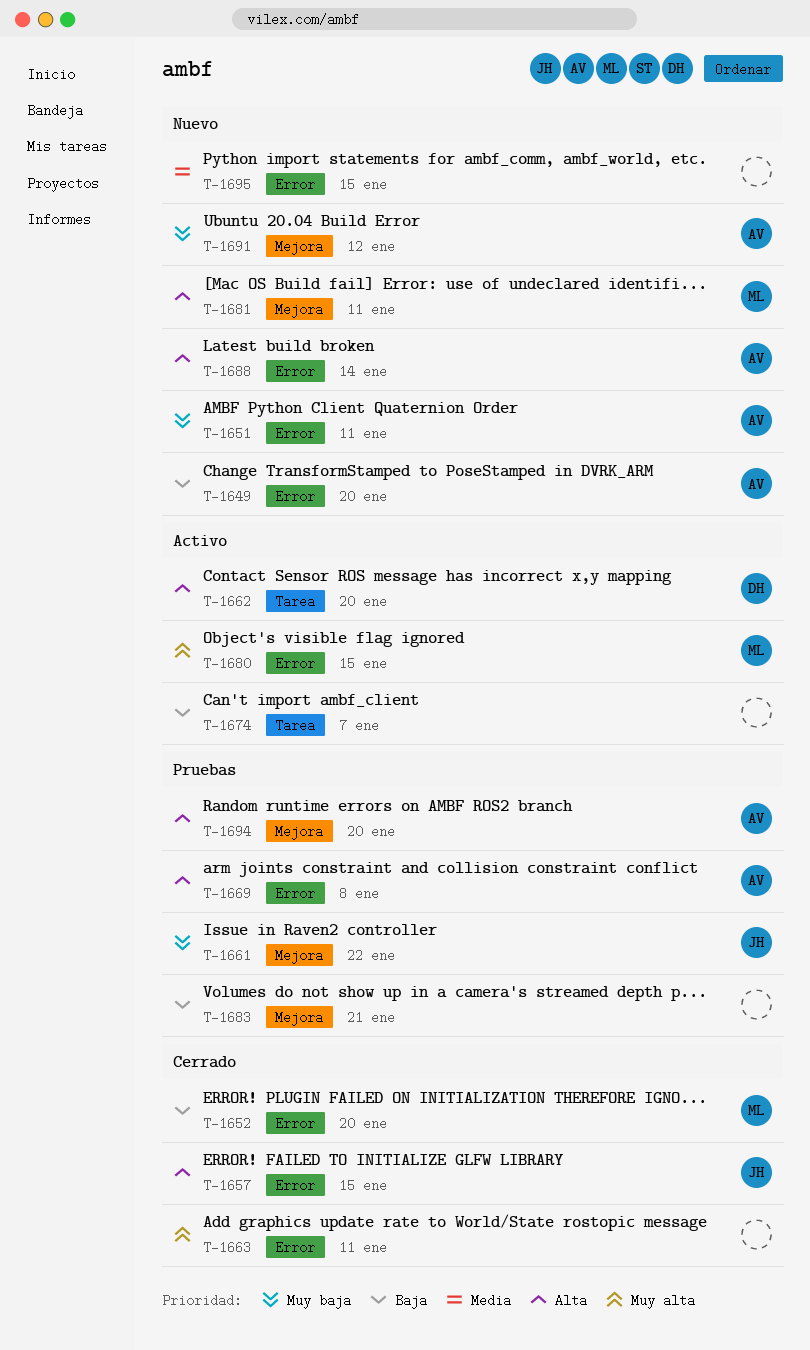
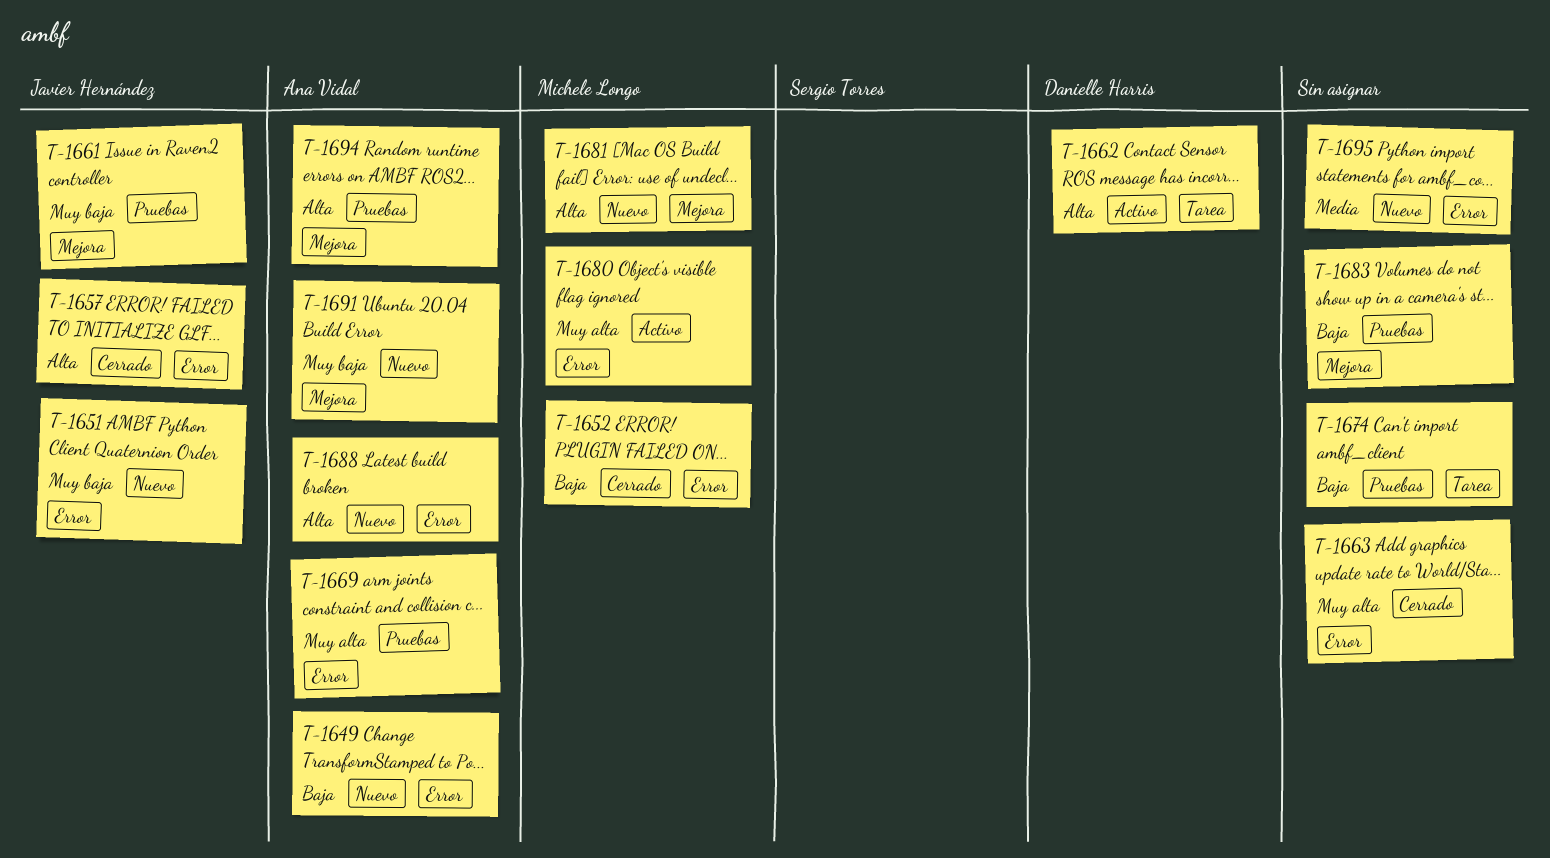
T-1651, owner: Ana Vidal -> Javier Hernández
T-1669, priority: Alta -> Muy alta
T-1674, status: Activo -> Pruebas

